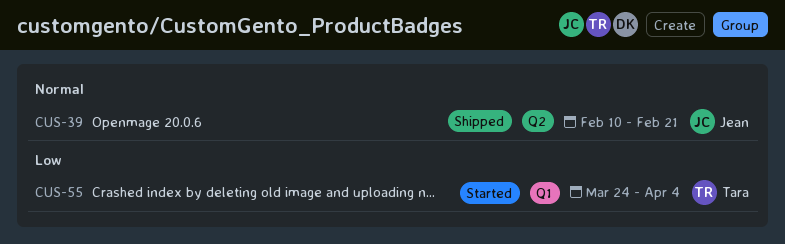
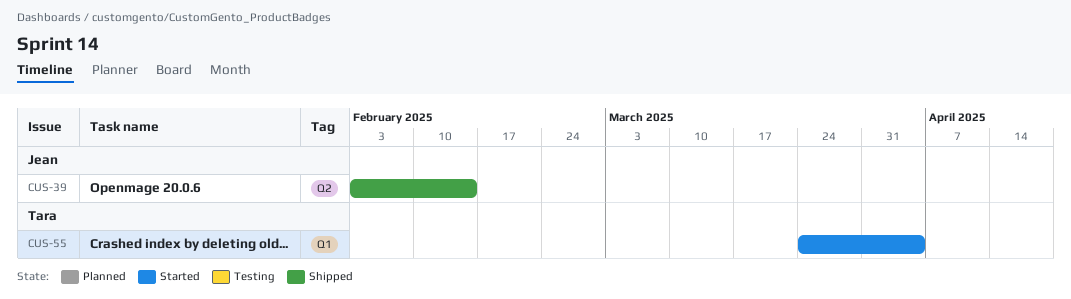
CUS-39, start: Feb 10 -> Feb 3
CUS-39, due: Feb 21 -> Feb 14

